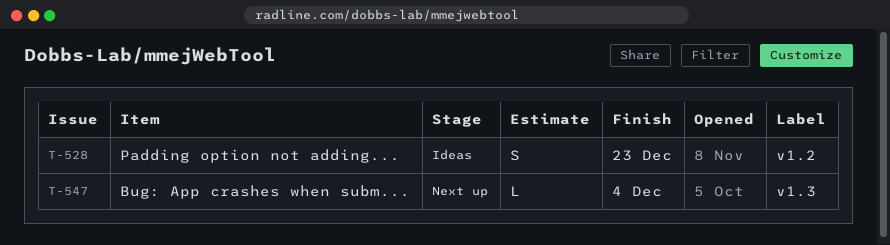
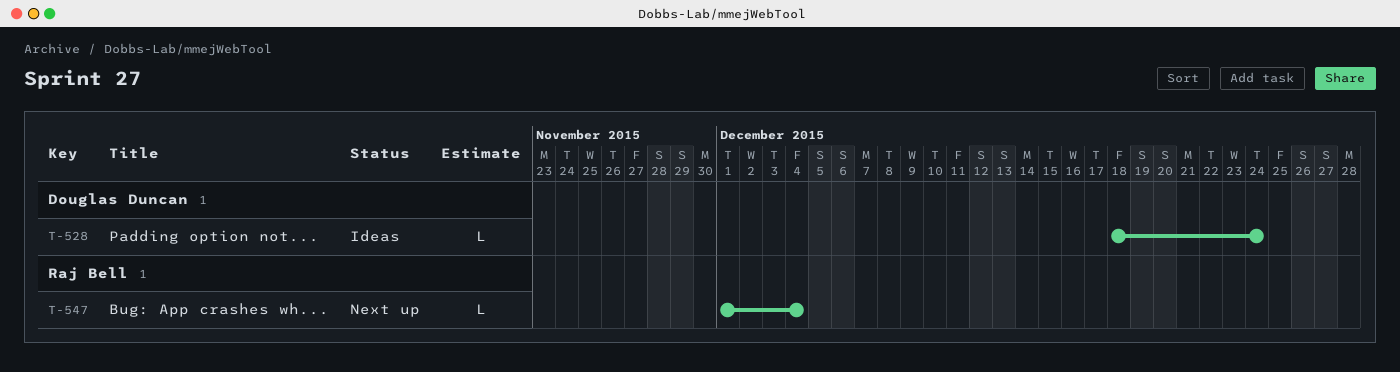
T-528, estimate: S -> L
T-528, due: Dec 23 -> Dec 24

